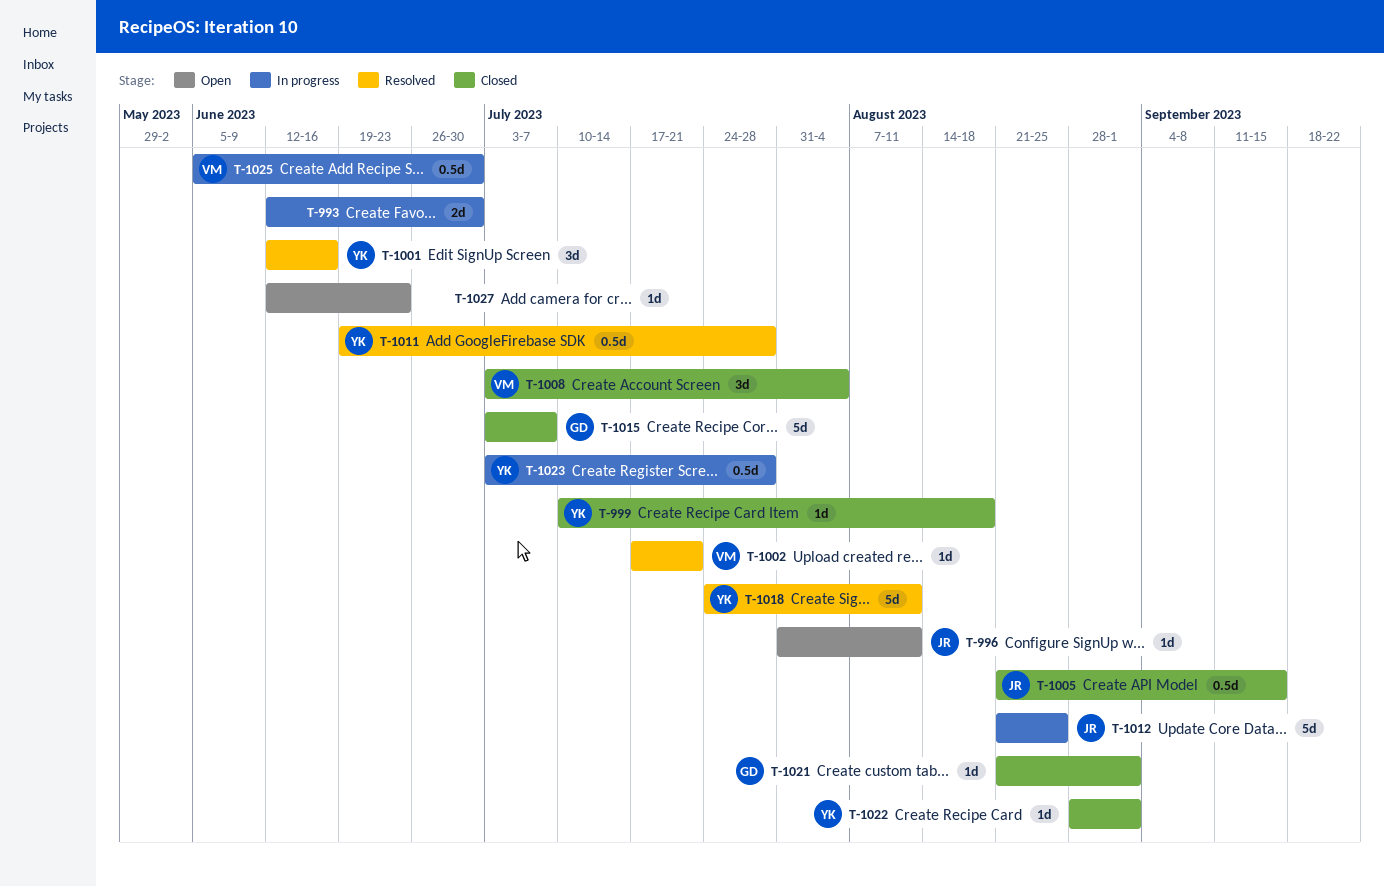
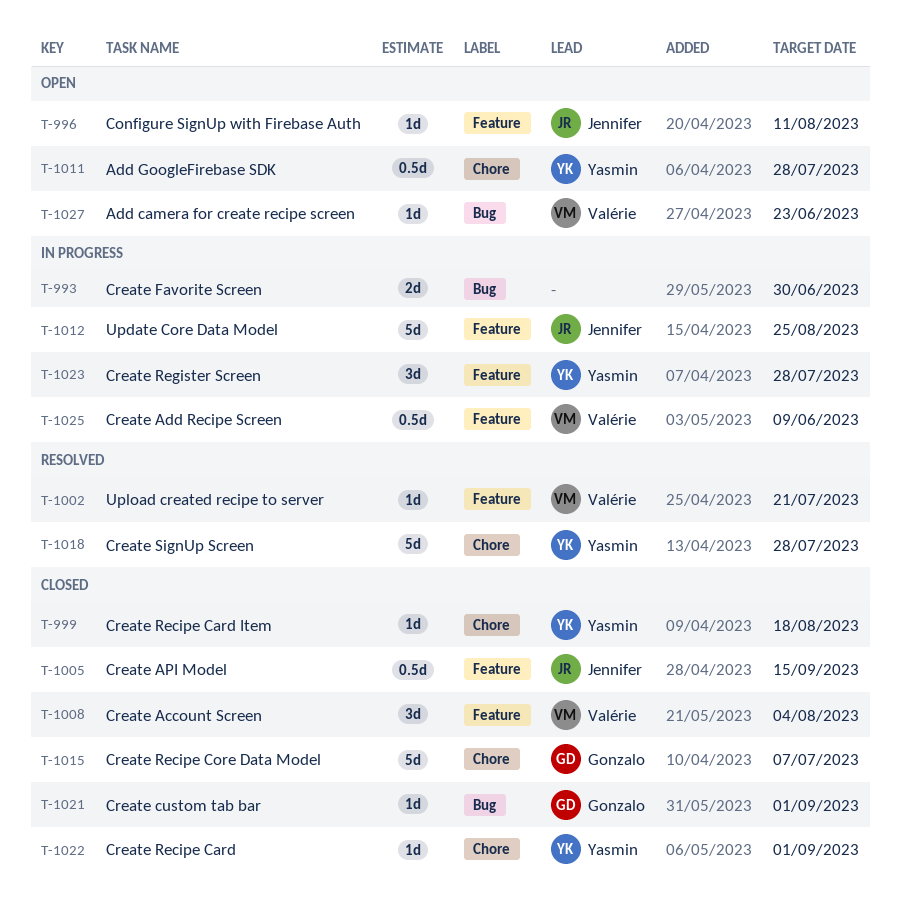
T-1001: present -> none
T-1011, status: Resolved -> Open
T-1018, due: Aug 11 -> Jul 28
T-1023, estimate: 0.5d -> 3d
T-1025, due: Jun 30 -> Jun 9
T-1027, owner: none -> Valérie

